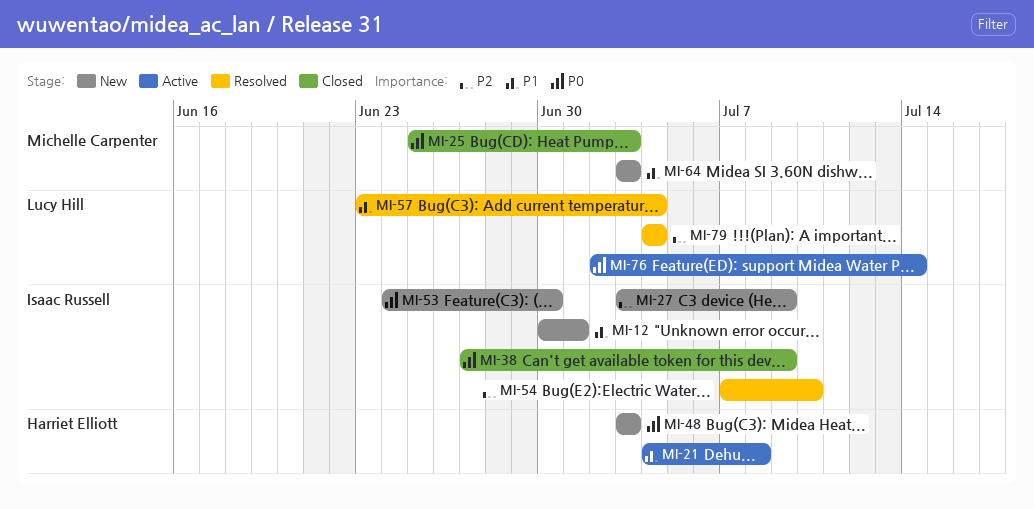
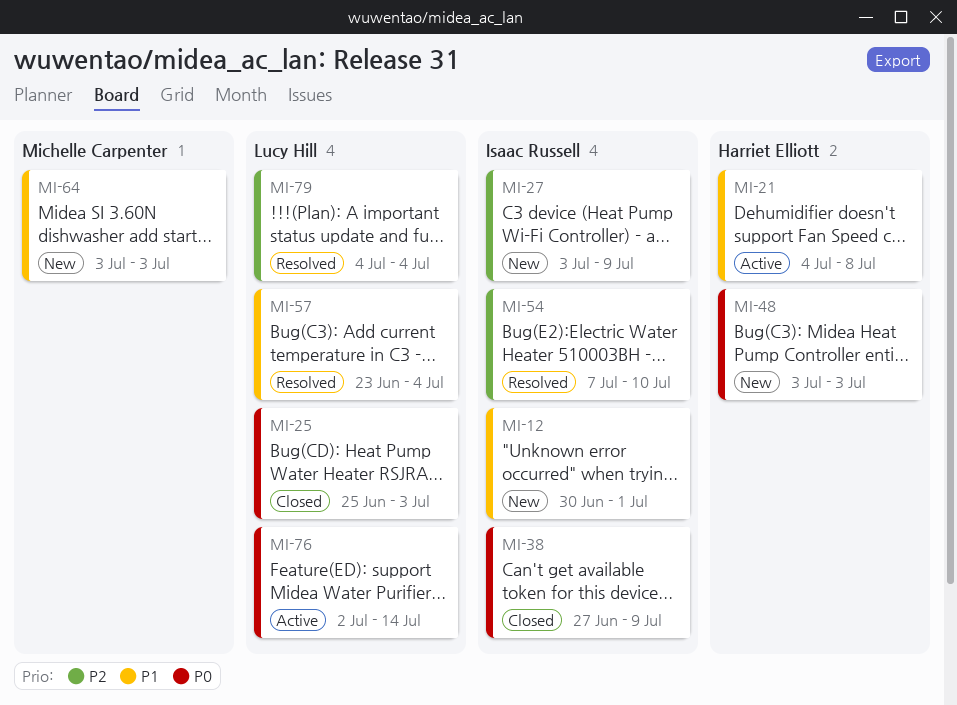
MI-25, owner: Michelle Carpenter -> Lucy Hill
MI-53: present -> none

